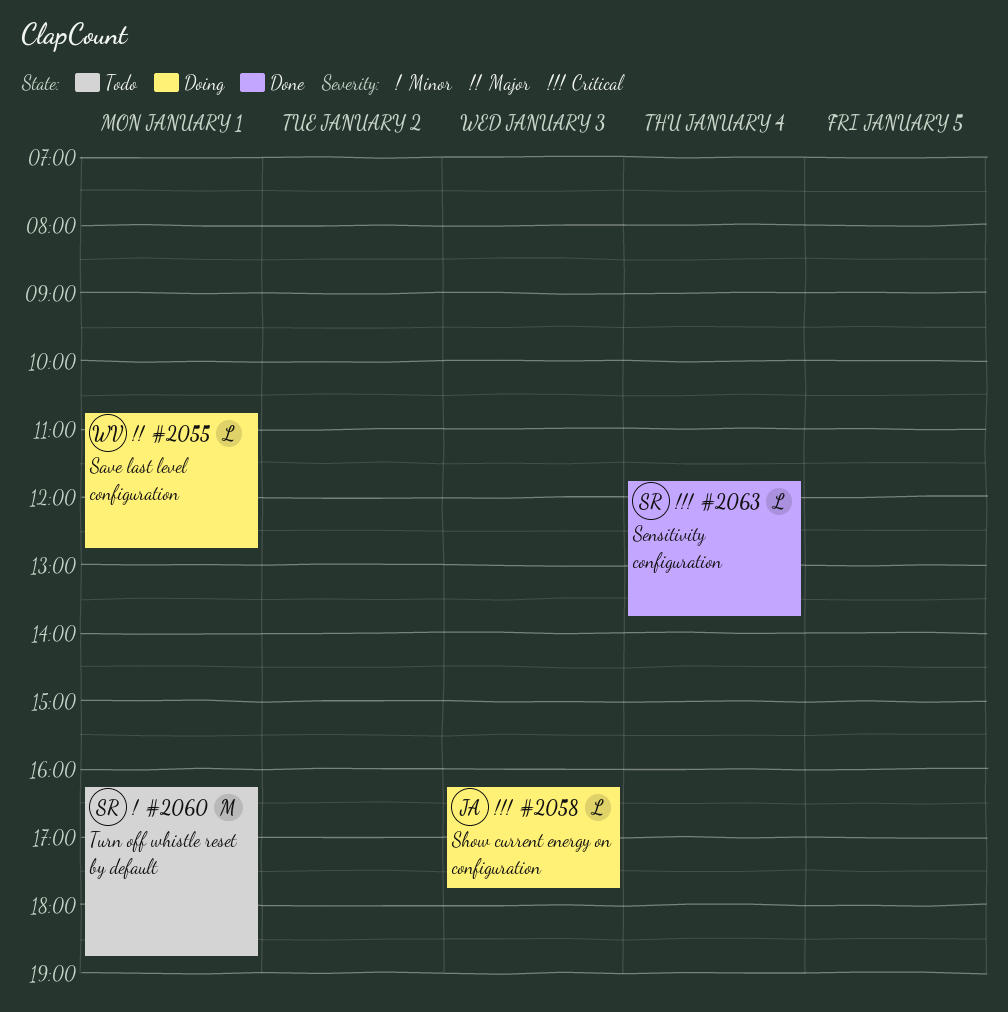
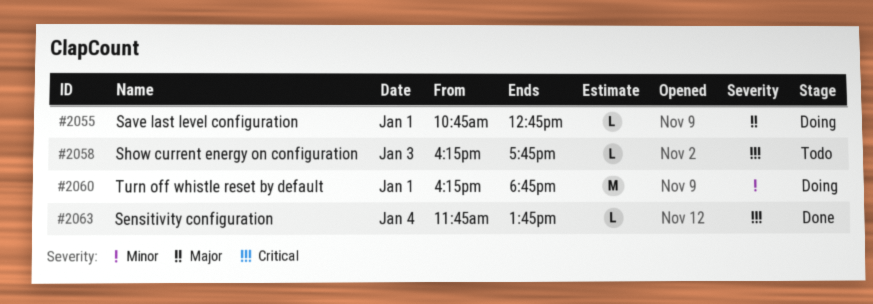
#2058, status: Doing -> Todo
#2060, status: Todo -> Doing

